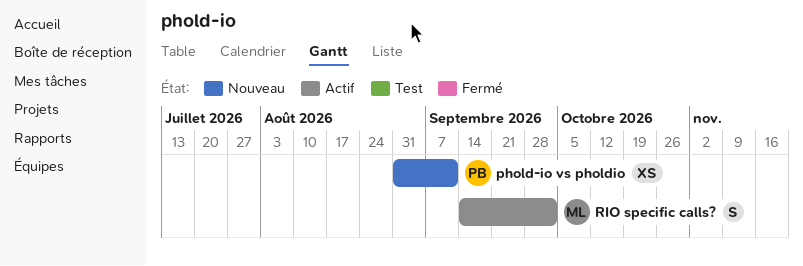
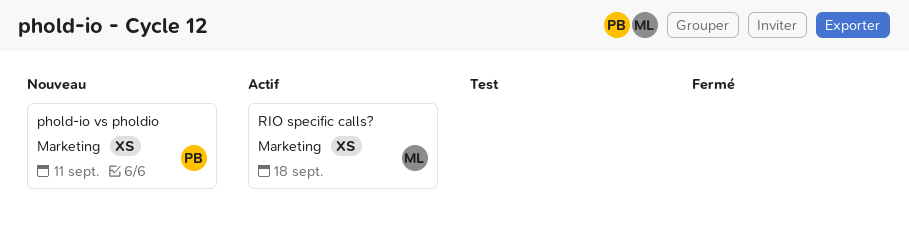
RIO specific calls?, estimate: S -> XS
RIO specific calls?, due: Oct 2 -> Sep 18

